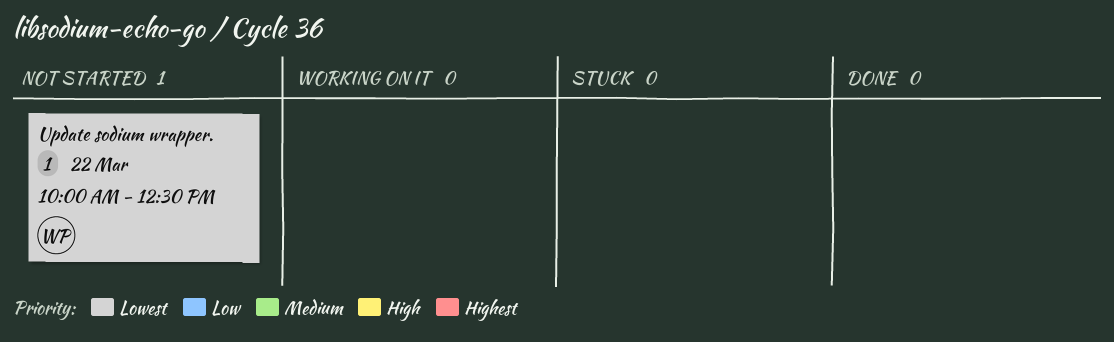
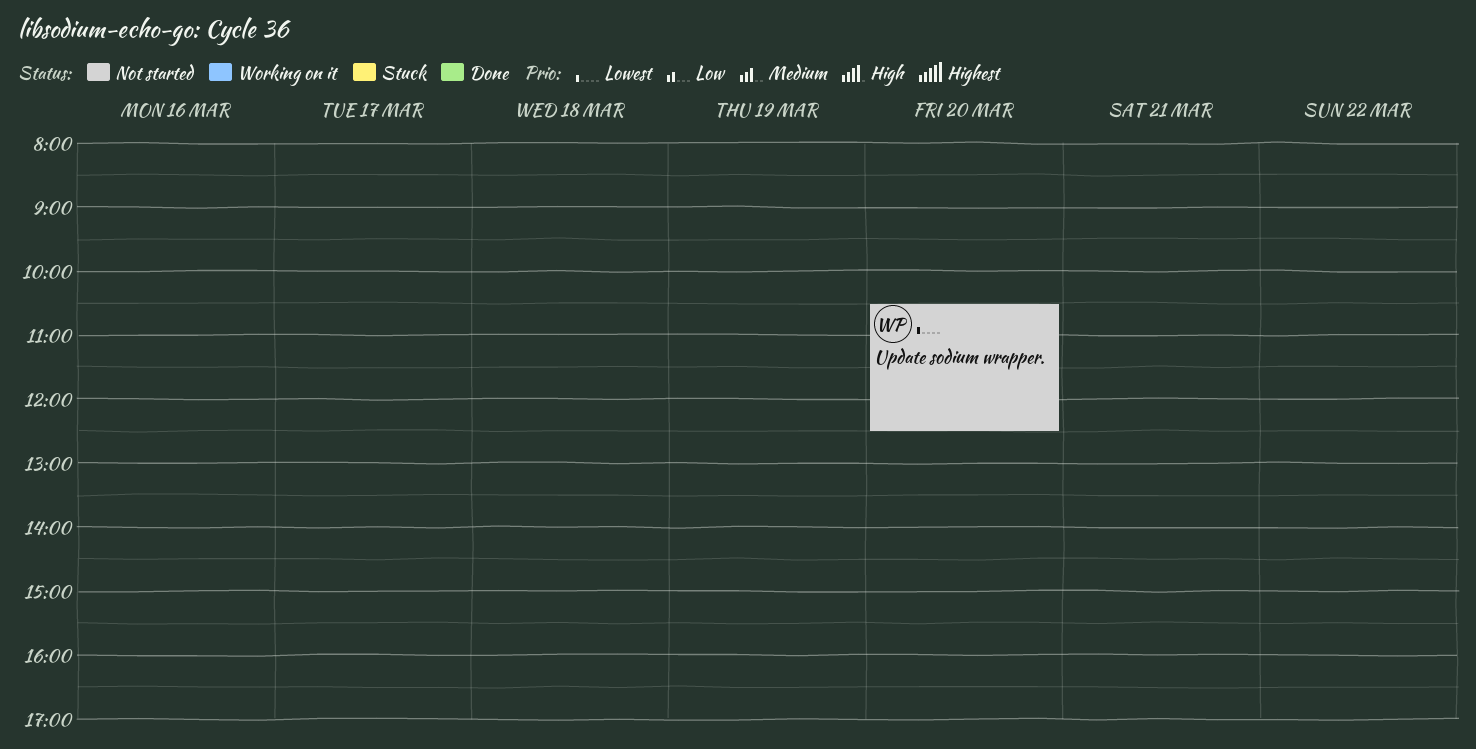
Update sodium wrapper., day: Mar 22 -> Mar 20
Update sodium wrapper., begins: 10:00 -> 10:30

